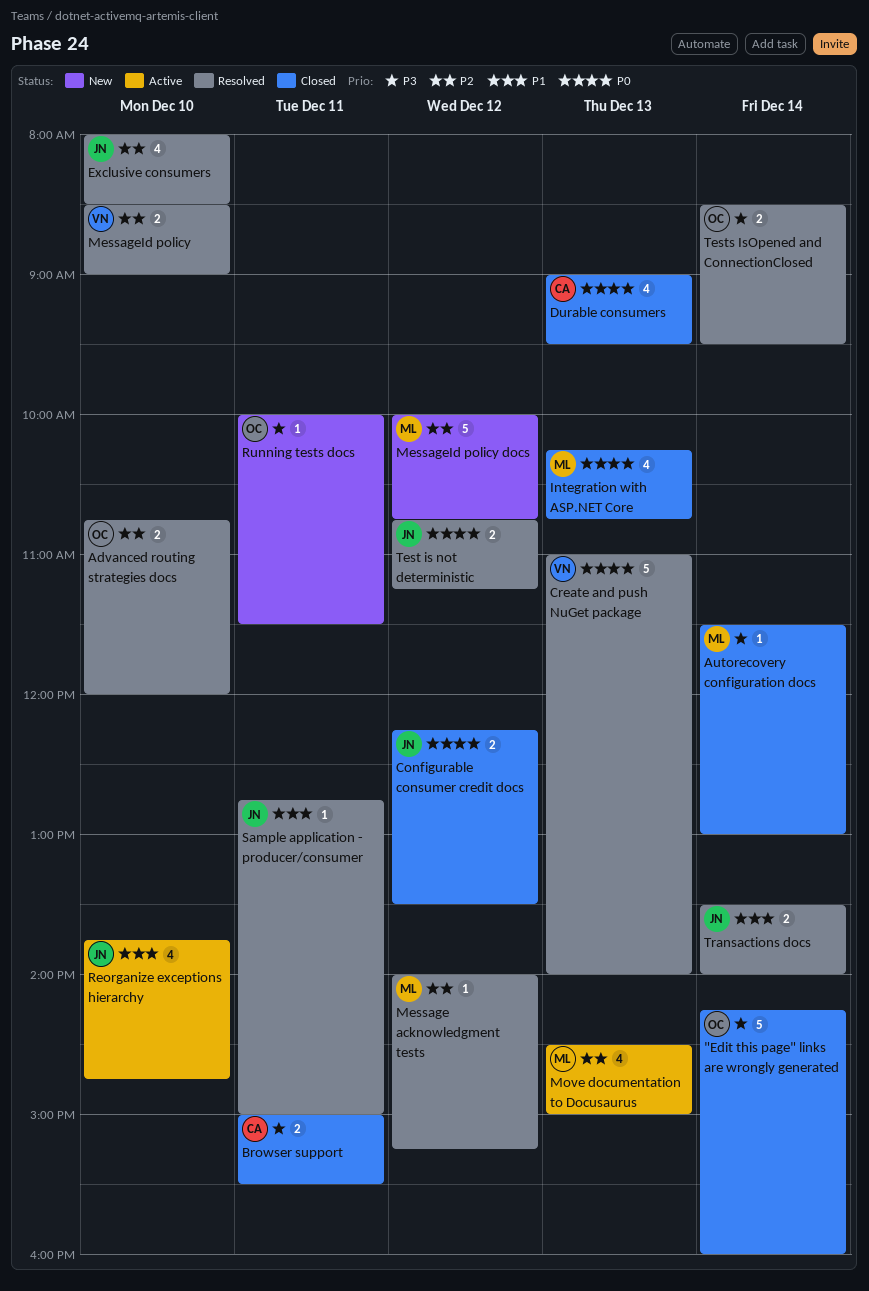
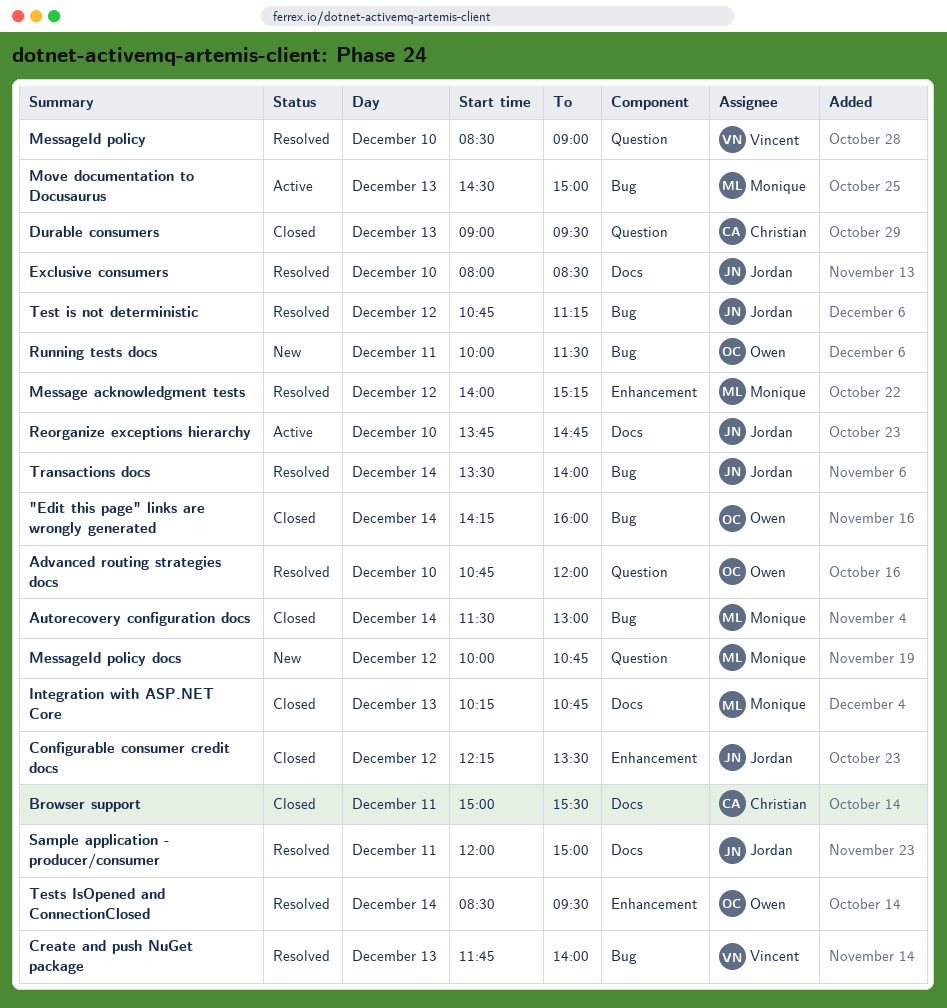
Create and push NuGet package, begins: 11:00 -> 11:45
Sample application - producer/consumer, begins: 12:45 -> 12:00

